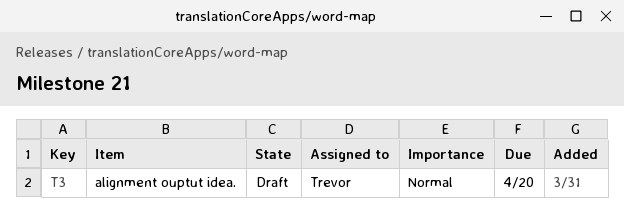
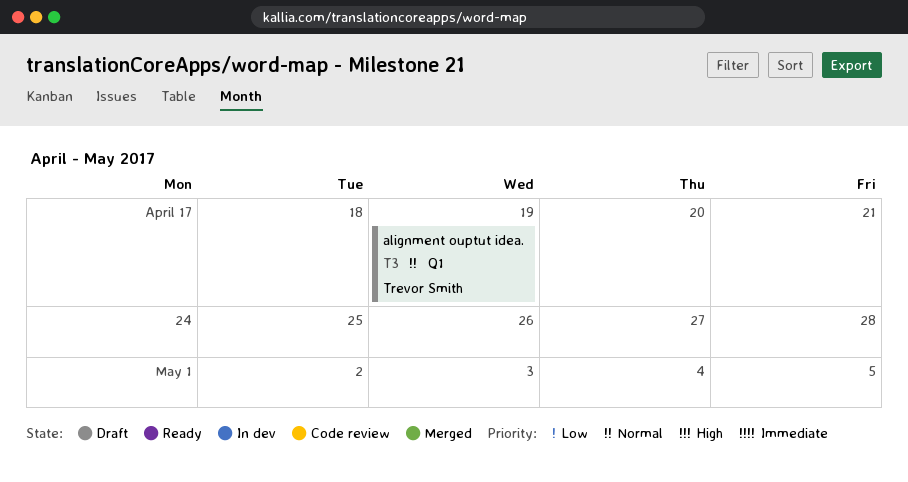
T3, due: Apr 20 -> Apr 19

